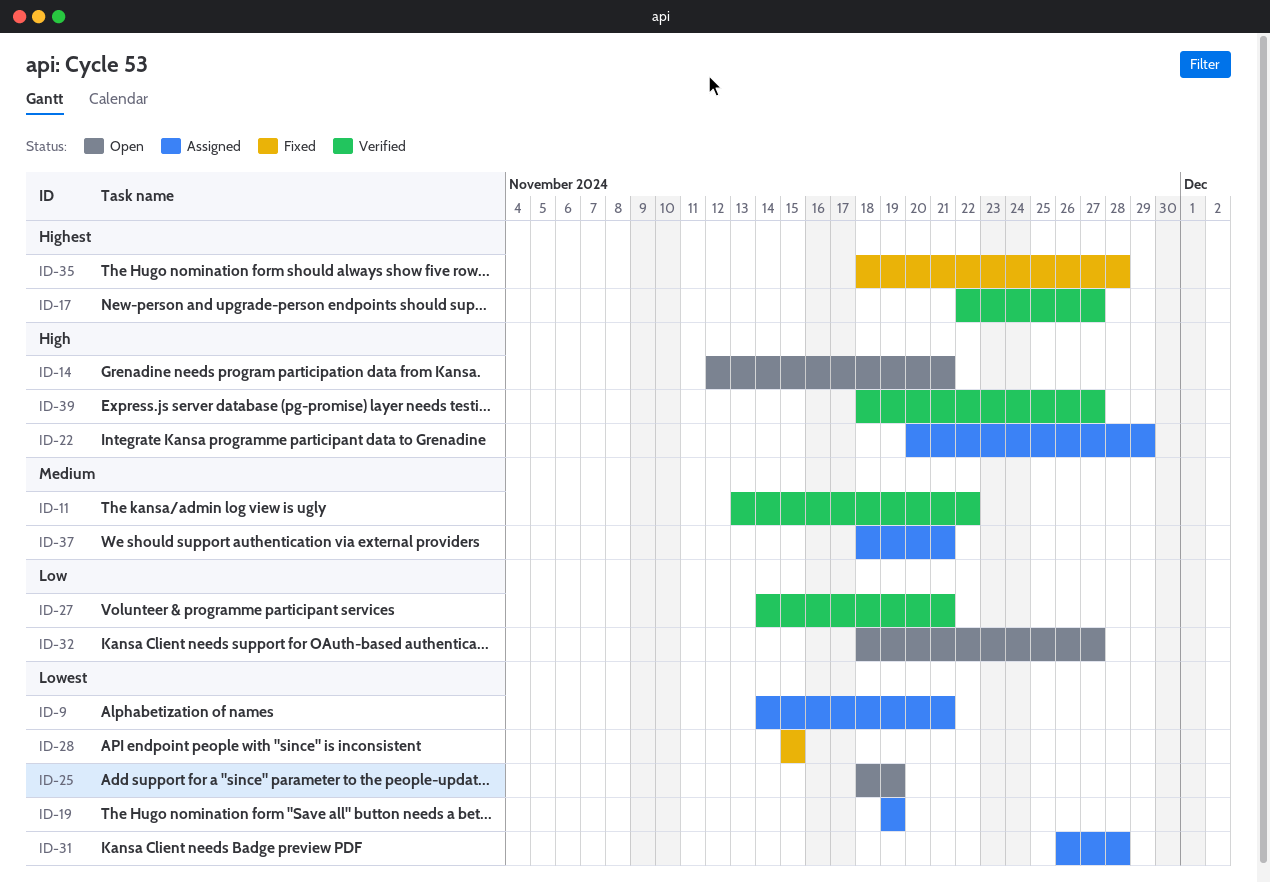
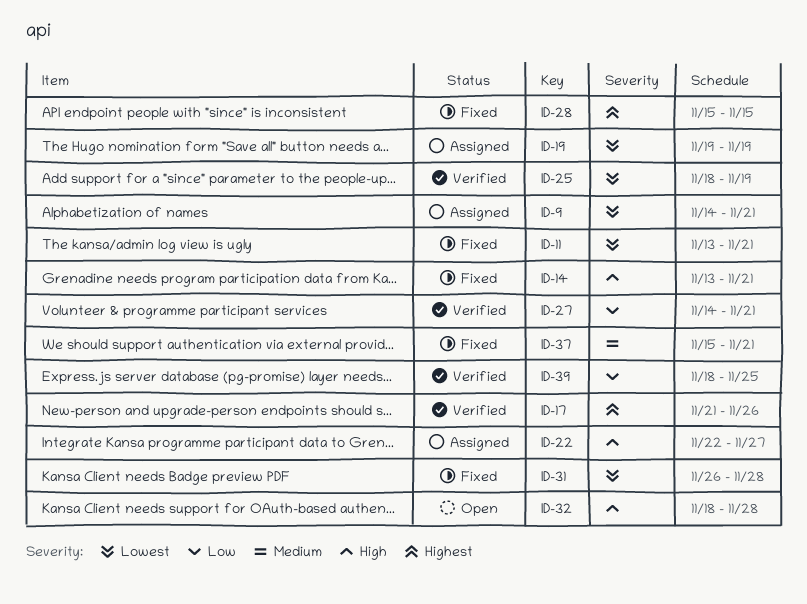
ID-11, status: Verified -> Fixed
ID-11, priority: Medium -> Lowest
ID-11, due: Nov 22 -> Nov 21
ID-14, status: Open -> Fixed
ID-14, start: Nov 12 -> Nov 13
ID-17, start: Nov 22 -> Nov 21
ID-17, due: Nov 27 -> Nov 26
ID-22, start: Nov 20 -> Nov 22
ID-22, due: Nov 29 -> Nov 27
ID-25, status: Open -> Verified
ID-28, priority: Lowest -> Highest
ID-31, status: Assigned -> Fixed
ID-32, priority: Low -> High
ID-32, due: Nov 27 -> Nov 28
ID-35: present -> none
ID-37, status: Assigned -> Fixed
ID-37, start: Nov 18 -> Nov 15
ID-39, priority: High -> Low
ID-39, due: Nov 27 -> Nov 25

